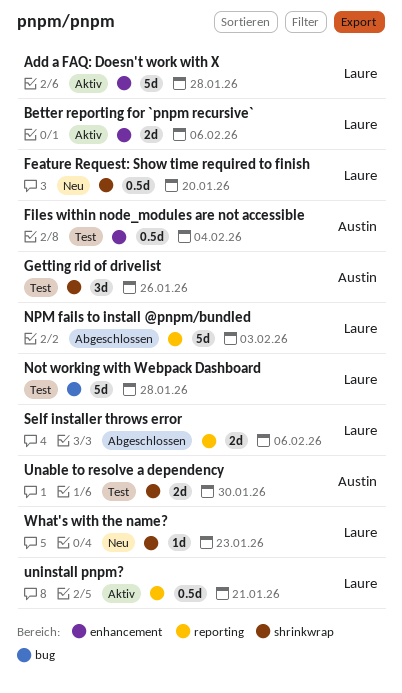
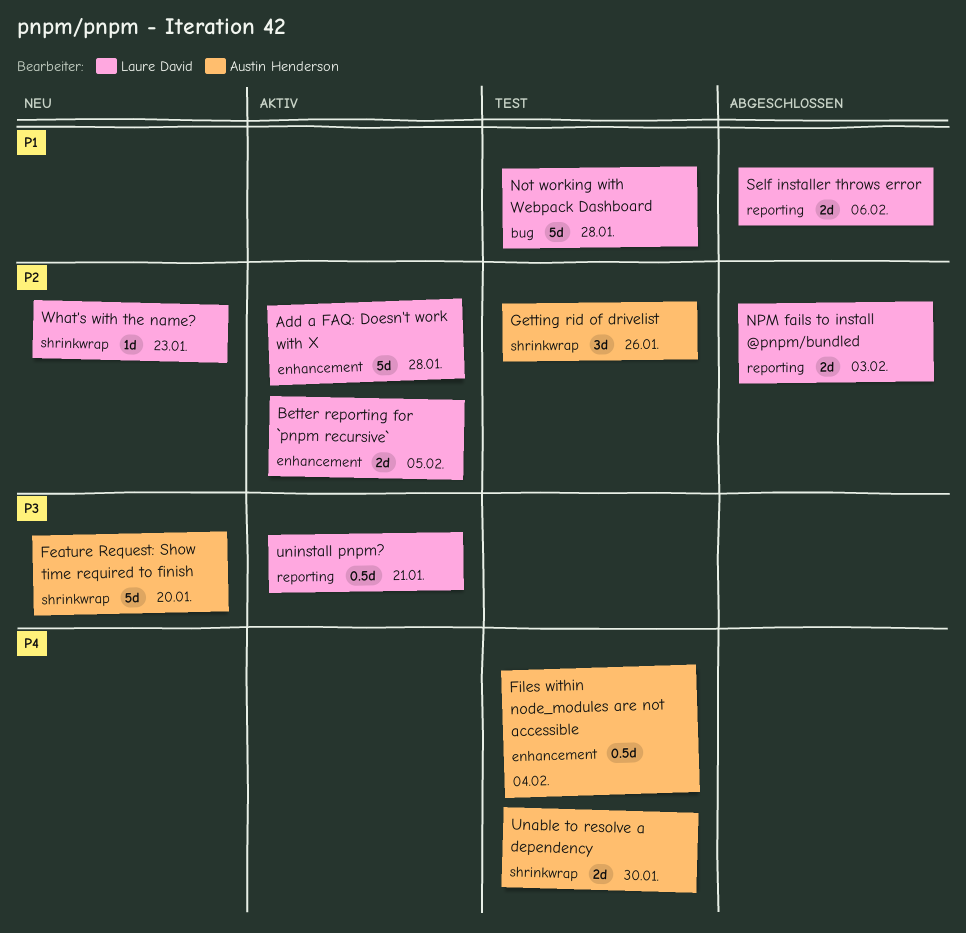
Better reporting for `pnpm recursive`, due: Feb 6 -> Feb 5
Feature Request: Show time required to finish, owner: Laure David -> Austin Henderson
Feature Request: Show time required to finish, estimate: 0.5d -> 5d
NPM fails to install @pnpm/bundled, estimate: 5d -> 2d

